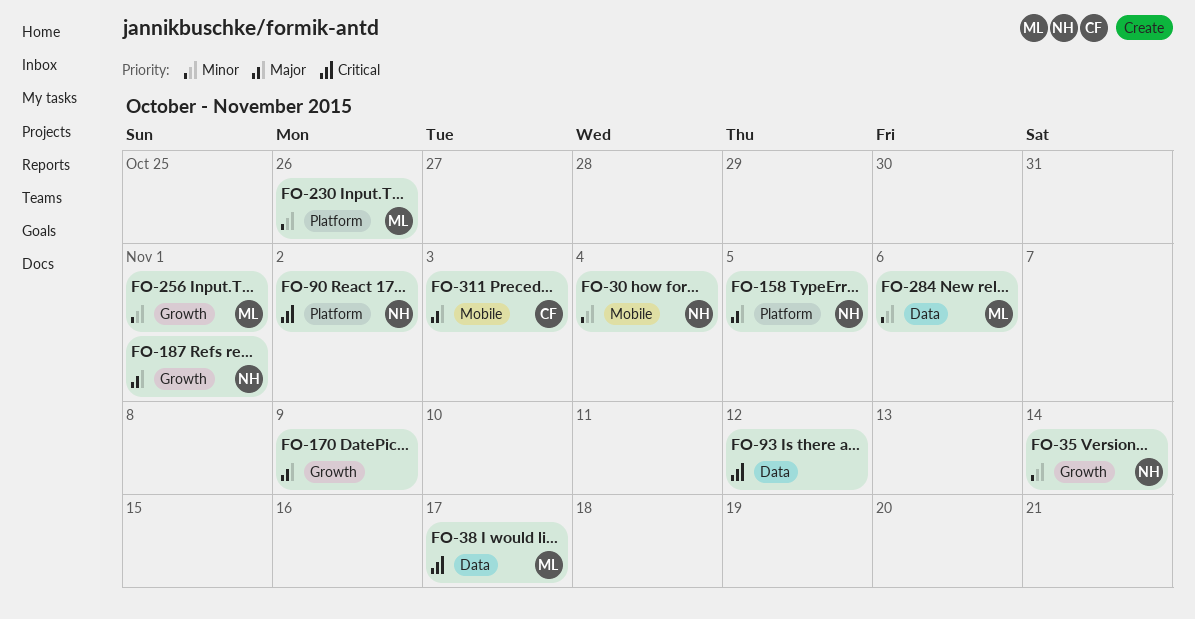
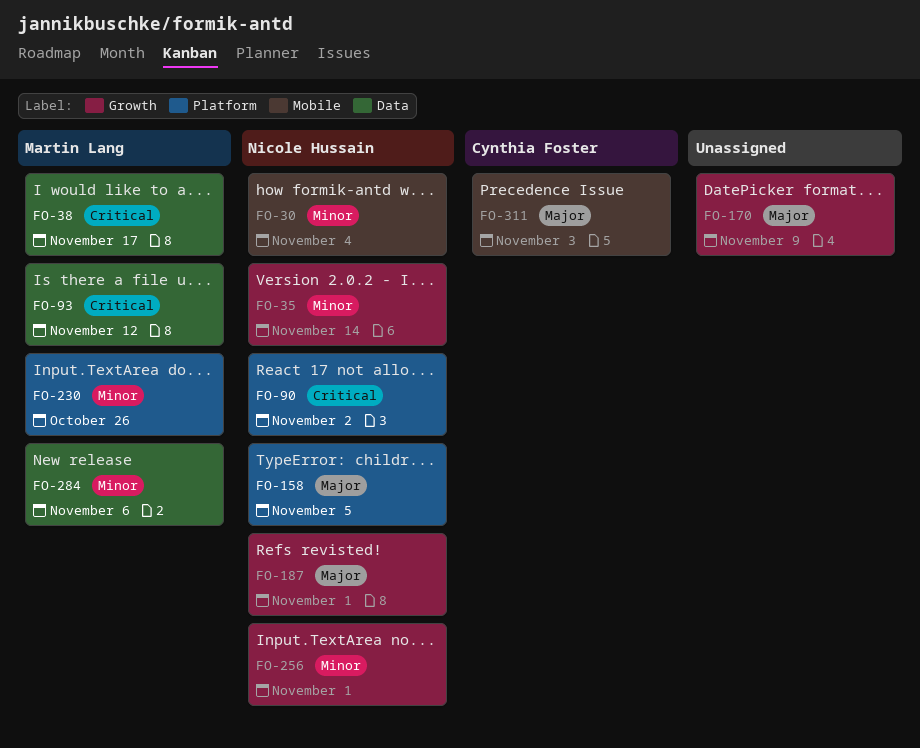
FO-93, owner: none -> Martin Lang
FO-256, owner: Martin Lang -> Nicole Hussain

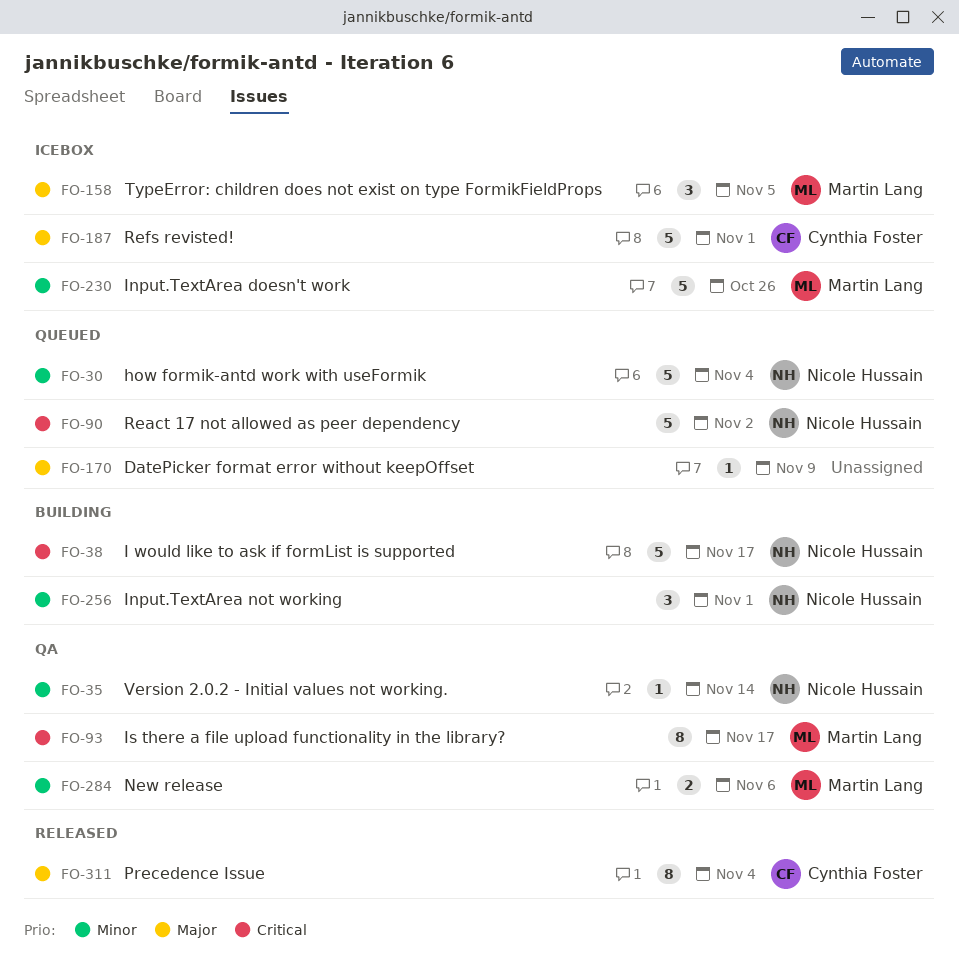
FO-38, owner: Martin Lang -> Nicole Hussain
FO-93, due: Nov 12 -> Nov 17
FO-158, owner: Nicole Hussain -> Martin Lang
FO-187, owner: Nicole Hussain -> Cynthia Foster
FO-311, due: Nov 3 -> Nov 4

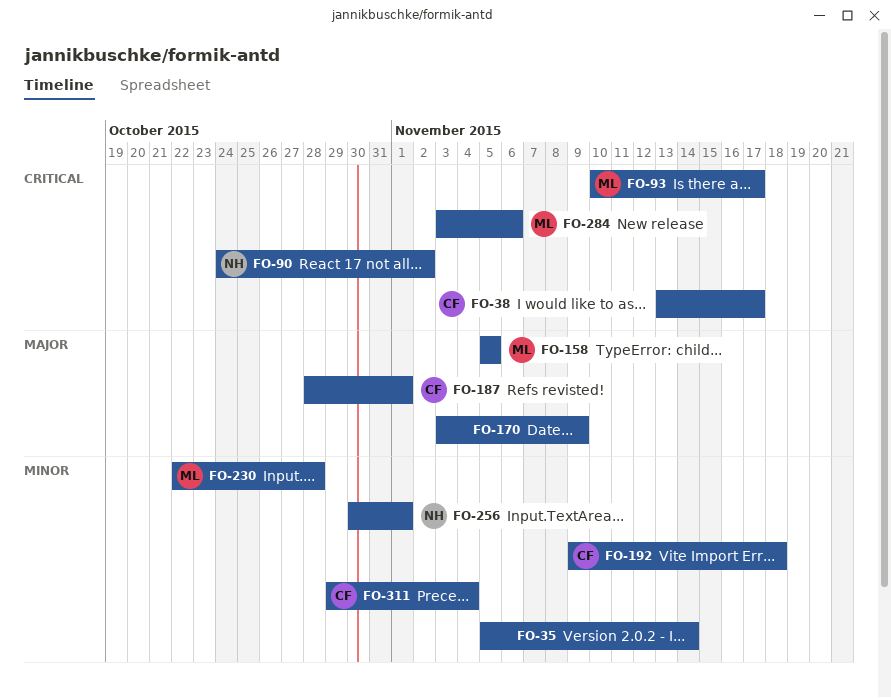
FO-30: present -> none
FO-35, owner: Nicole Hussain -> none
FO-38, owner: Nicole Hussain -> Cynthia Foster
FO-192: none -> present
FO-230, due: Oct 26 -> Oct 28
FO-284, priority: Minor -> Critical
FO-311, priority: Major -> Minor

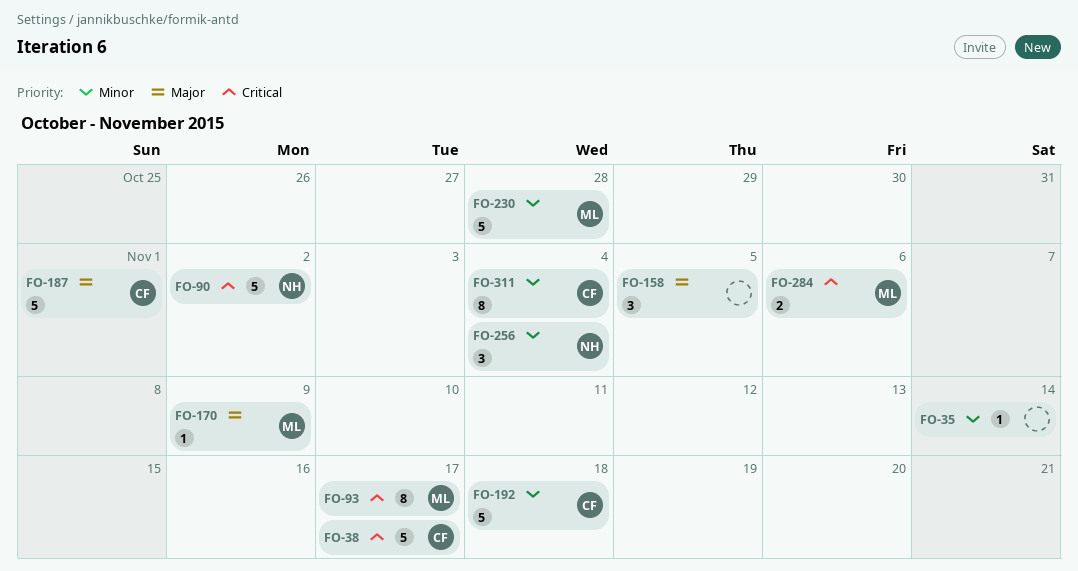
FO-158, owner: ML -> none
FO-170, owner: none -> ML
FO-256, due: Nov 1 -> Nov 4

